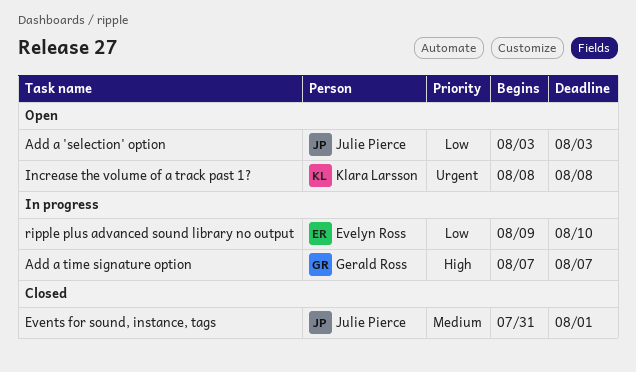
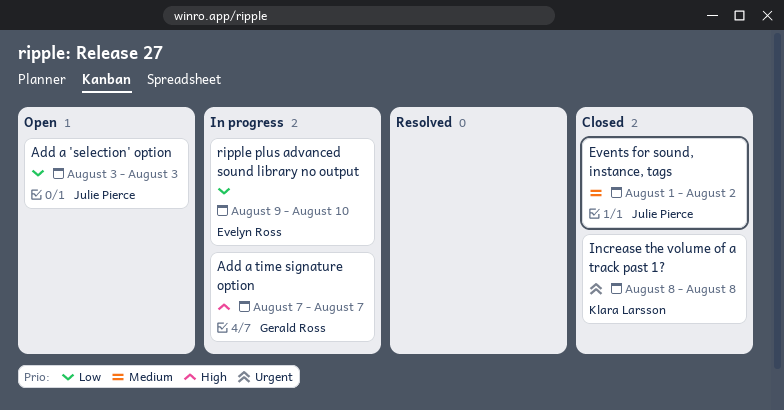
Events for sound, instance, tags, start: Jul 31 -> Aug 1
Events for sound, instance, tags, due: Aug 1 -> Aug 2
Increase the volume of a track past 1?, status: Open -> Closed

